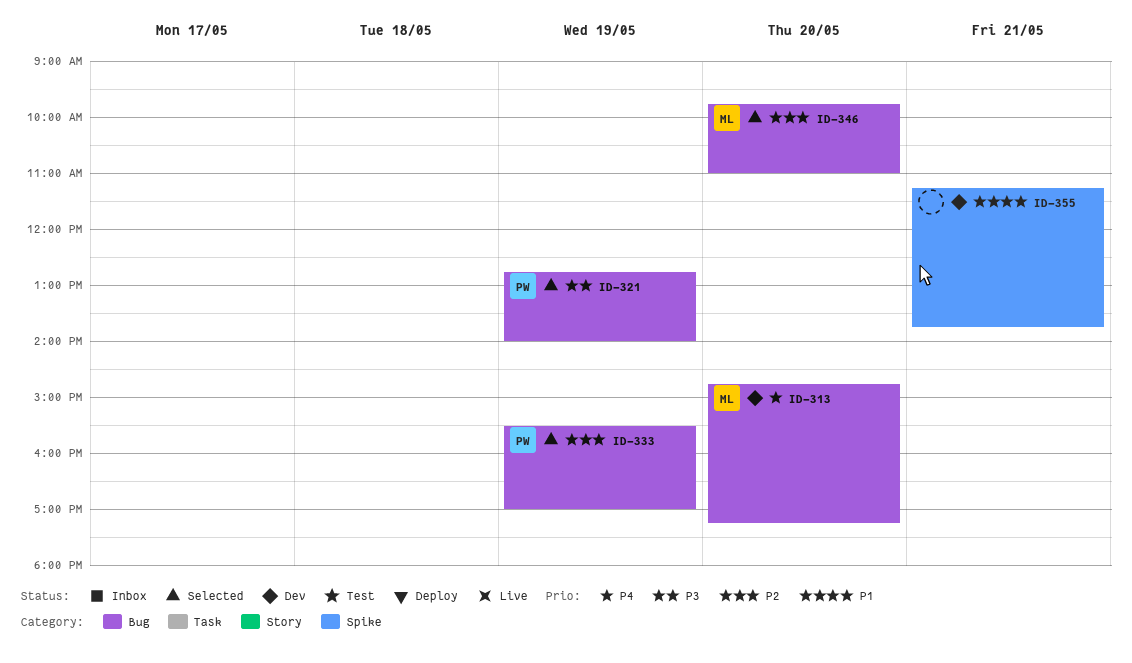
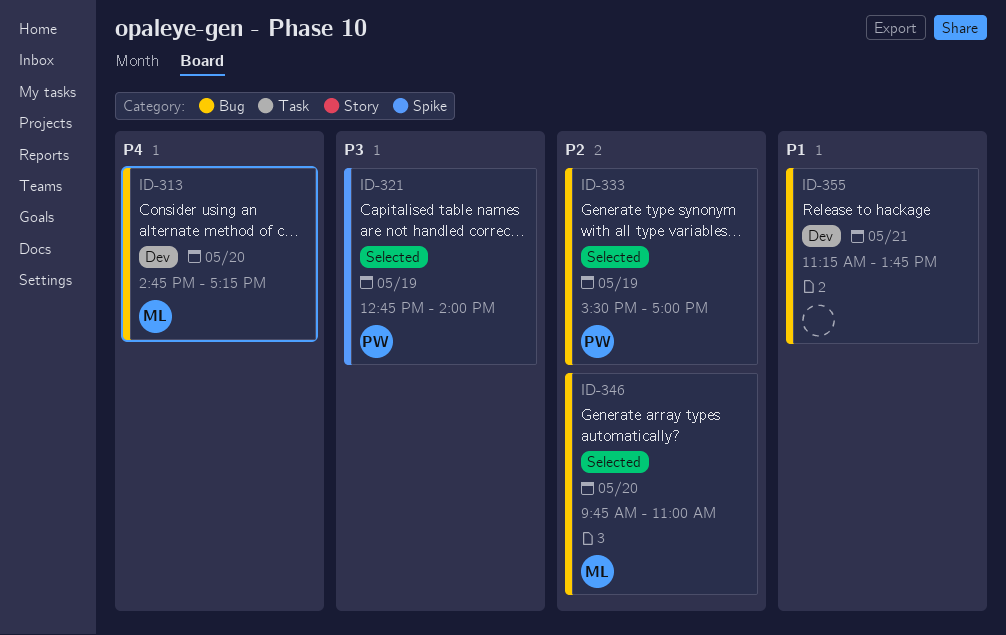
ID-321, label: Bug -> Spike
ID-355, label: Spike -> Bug

